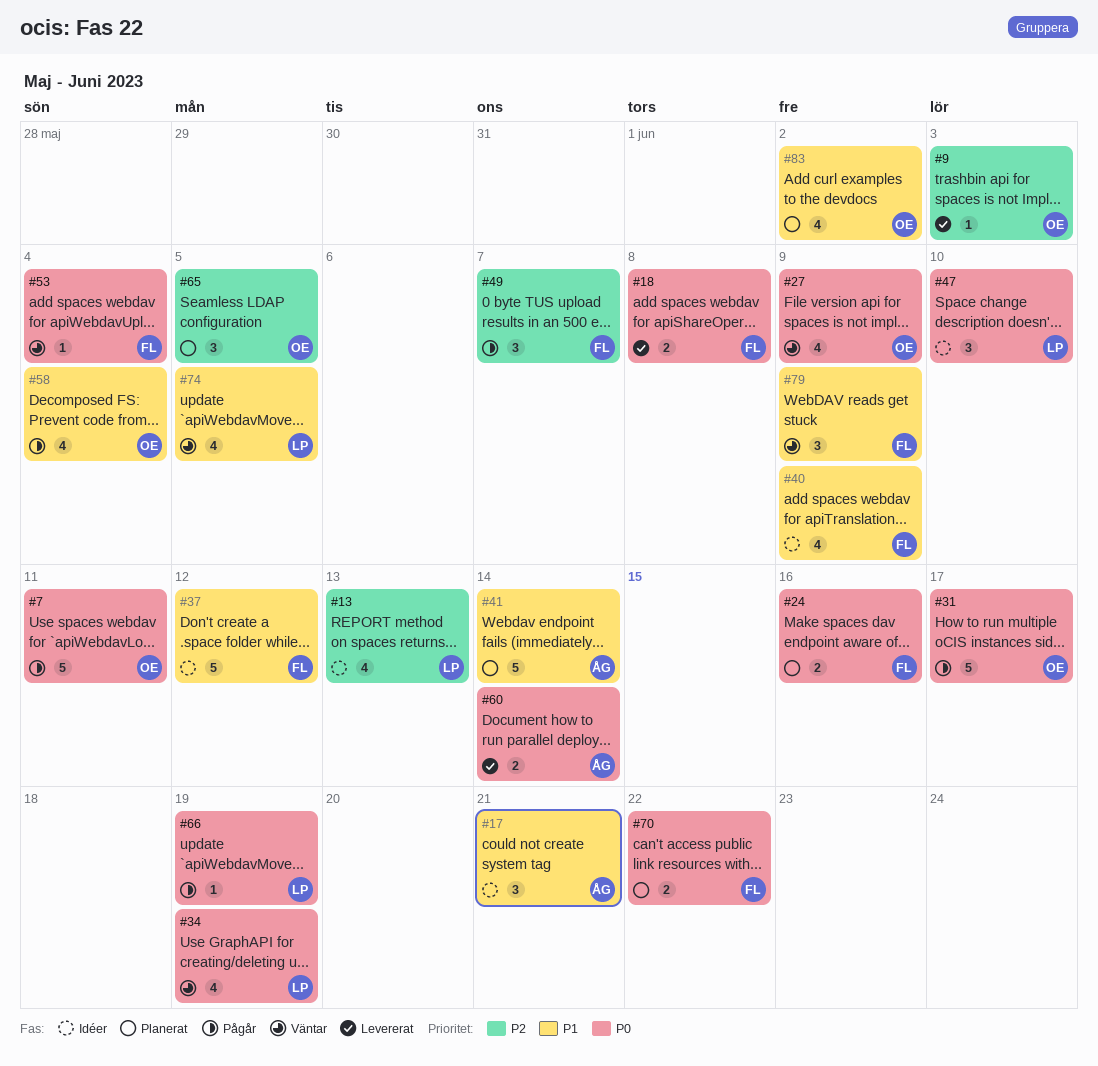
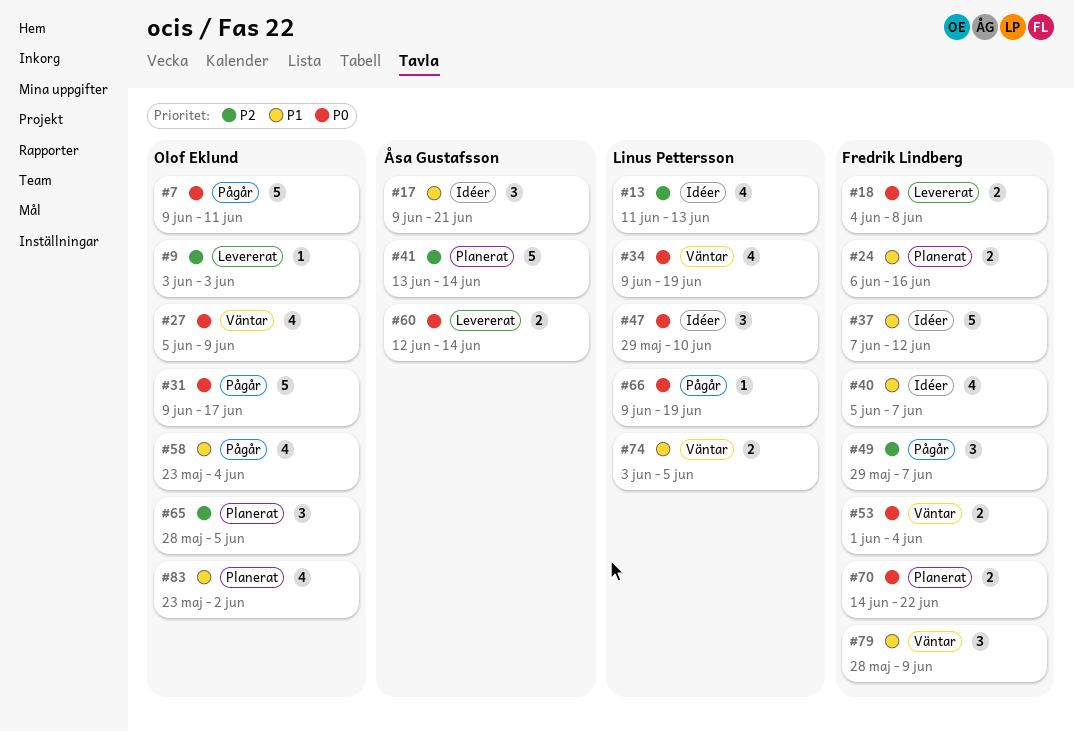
#24, priority: P0 -> P1
#40, due: Jun 9 -> Jun 7
#41, priority: P1 -> P2
#53, estimate: 1 -> 2
#74, estimate: 4 -> 2

